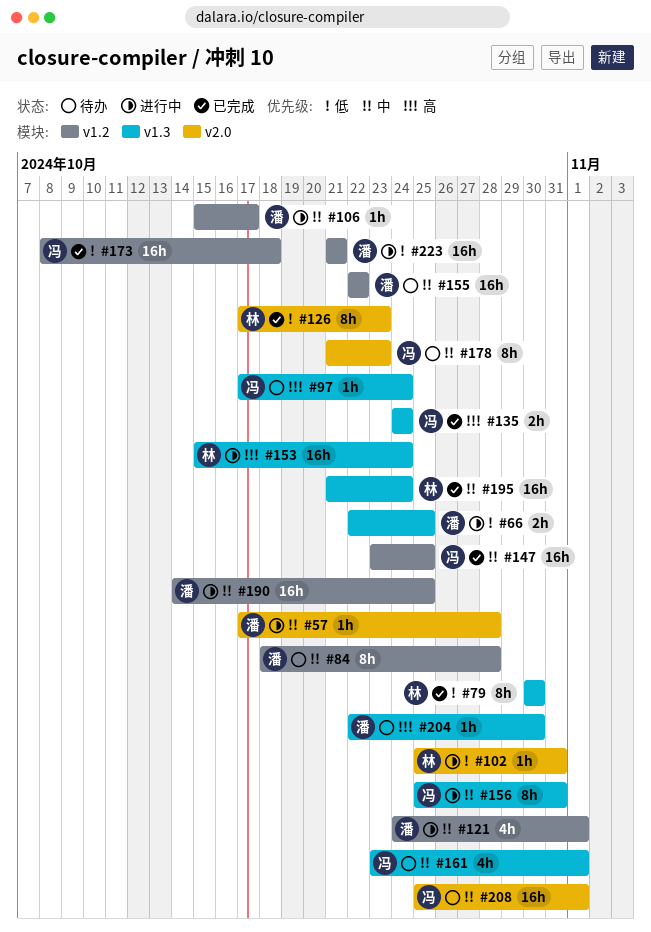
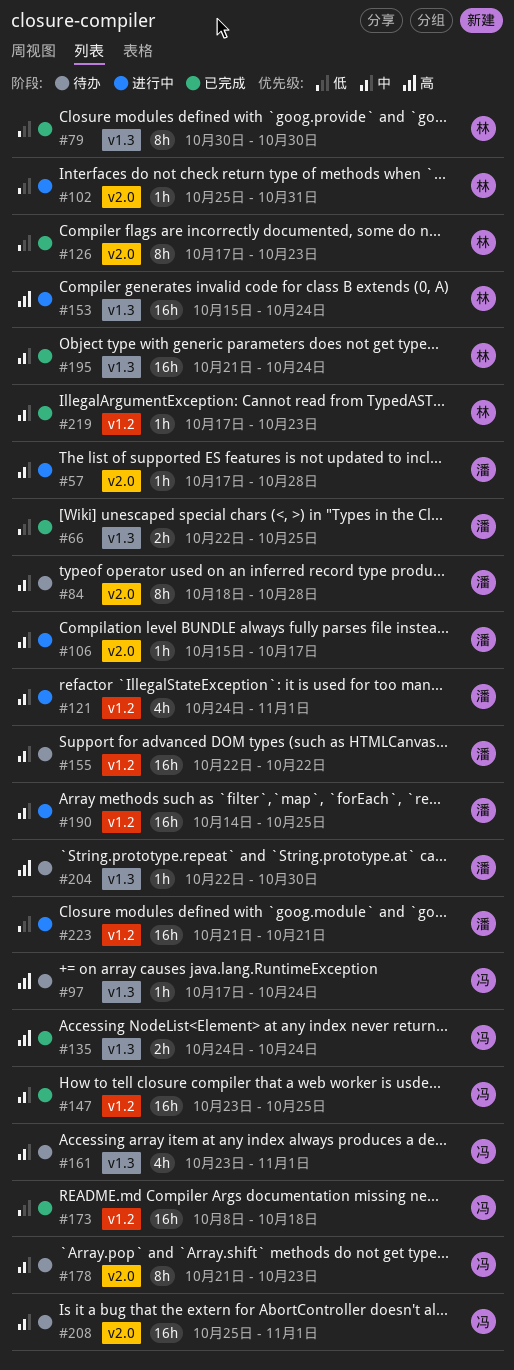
#66, status: 进行中 -> 已完成
#84, label: v1.2 -> v2.0
#106, label: v1.2 -> v2.0
#156: present -> none
#219: none -> present

